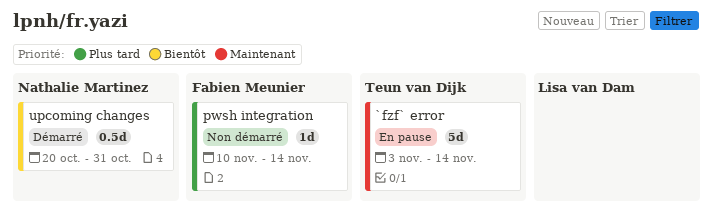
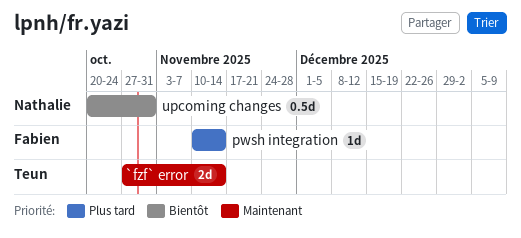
`fzf` error, estimate: 5d -> 2d
`fzf` error, start: Nov 3 -> Oct 27

